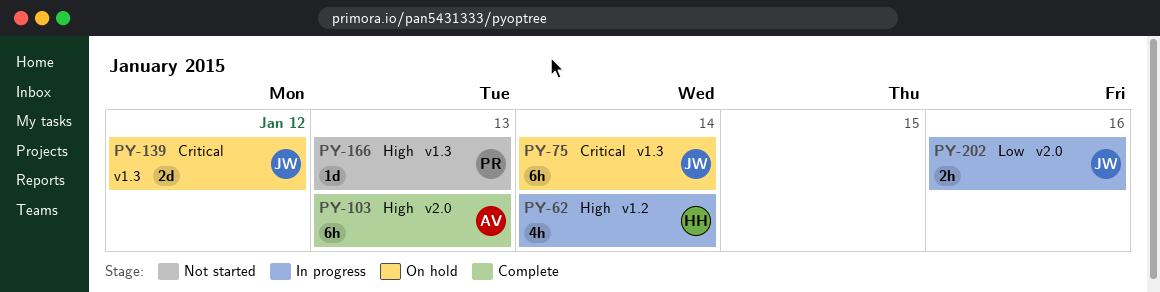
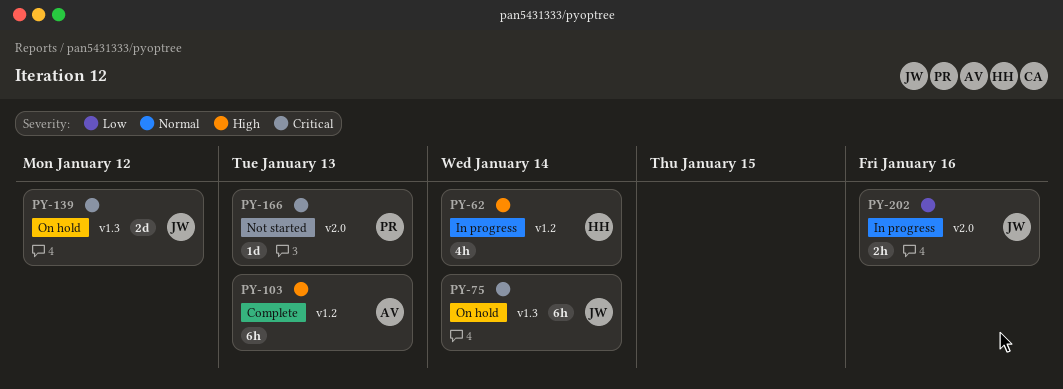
PY-103, label: v2.0 -> v1.2
PY-166, priority: High -> Critical
PY-166, label: v1.3 -> v2.0

